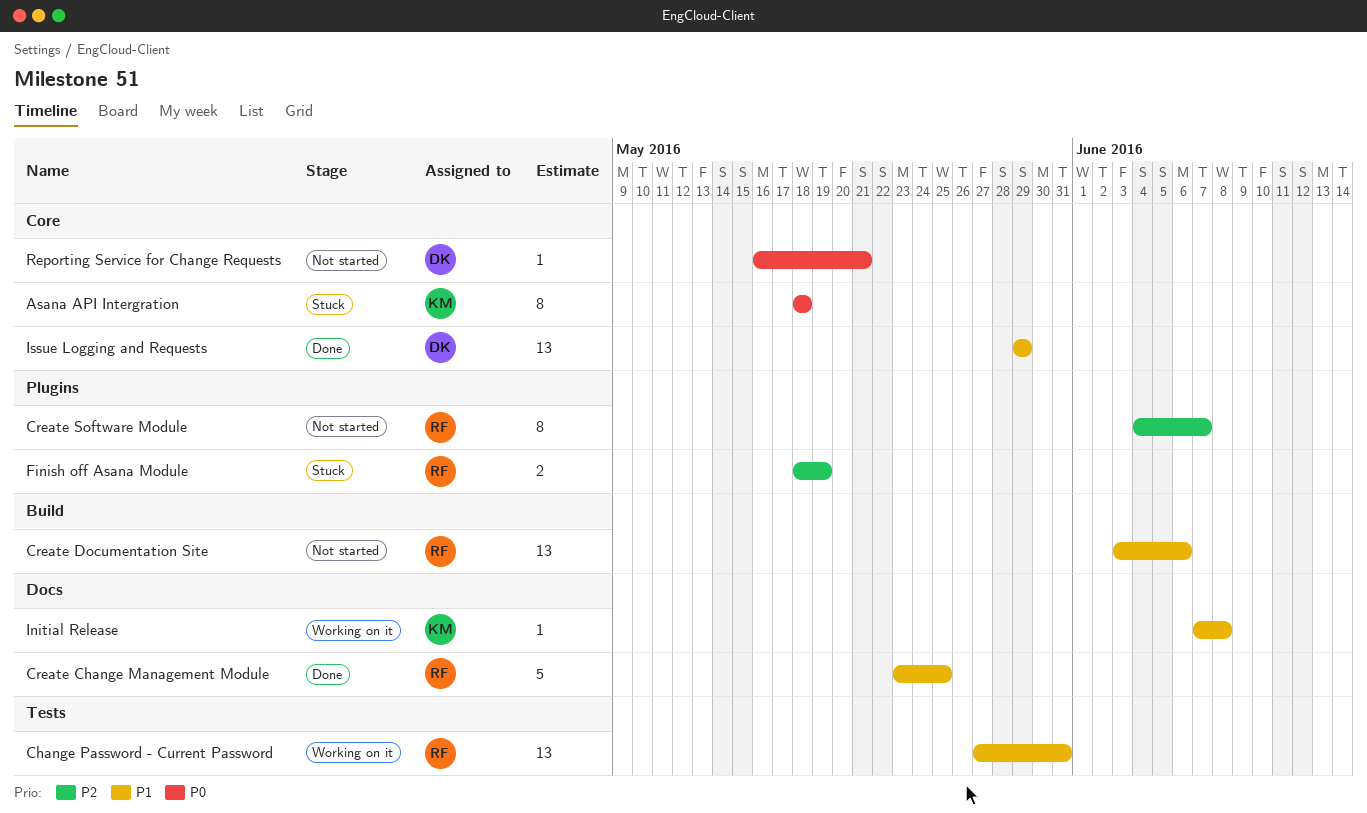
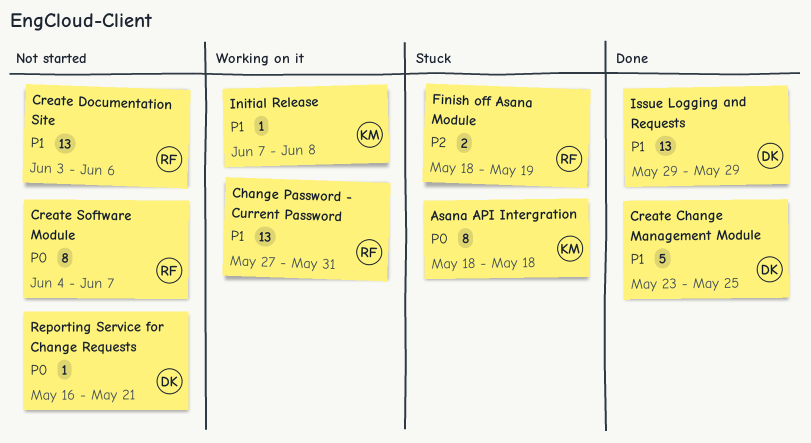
Create Change Management Module, owner: RF -> DK
Create Software Module, priority: P2 -> P0

